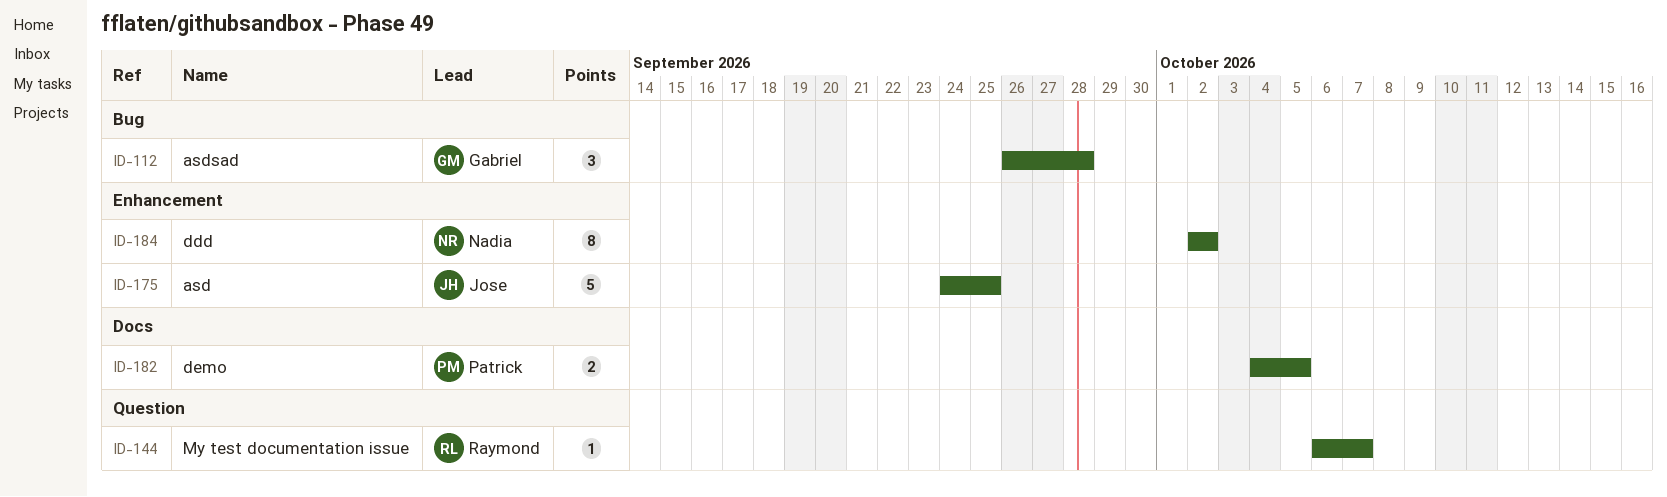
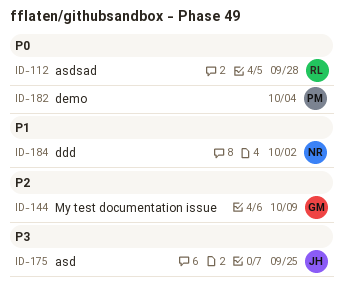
ID-112, owner: Gabriel -> Raymond
ID-144, owner: Raymond -> Gabriel
ID-144, due: Oct 7 -> Oct 9
ID-182, due: Oct 5 -> Oct 4

